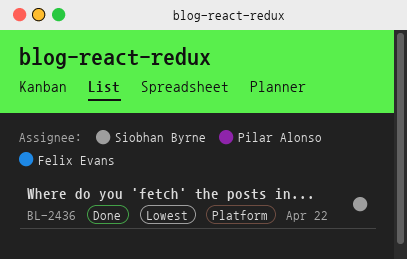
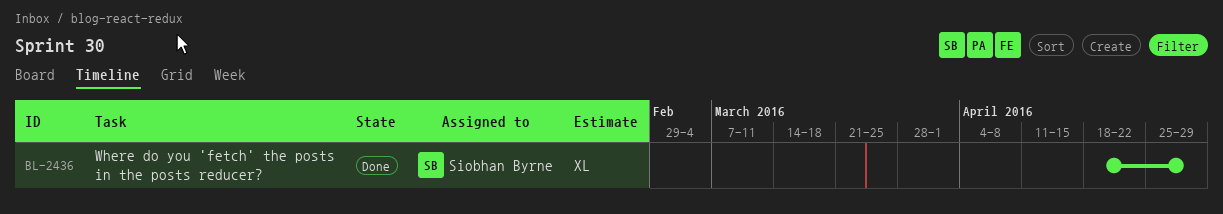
BL-2436, due: Apr 22 -> Apr 29

